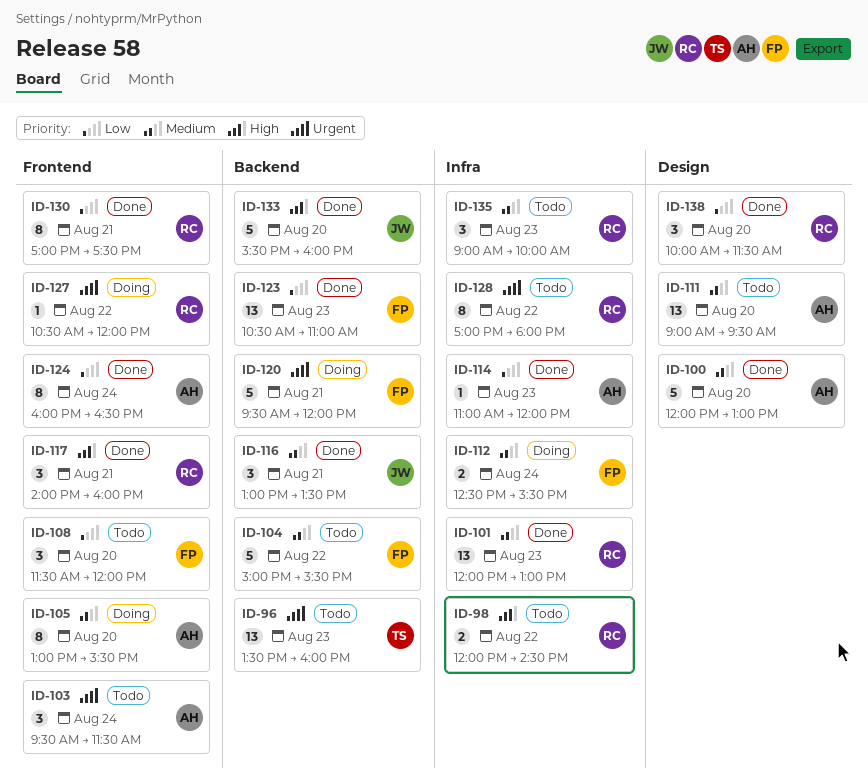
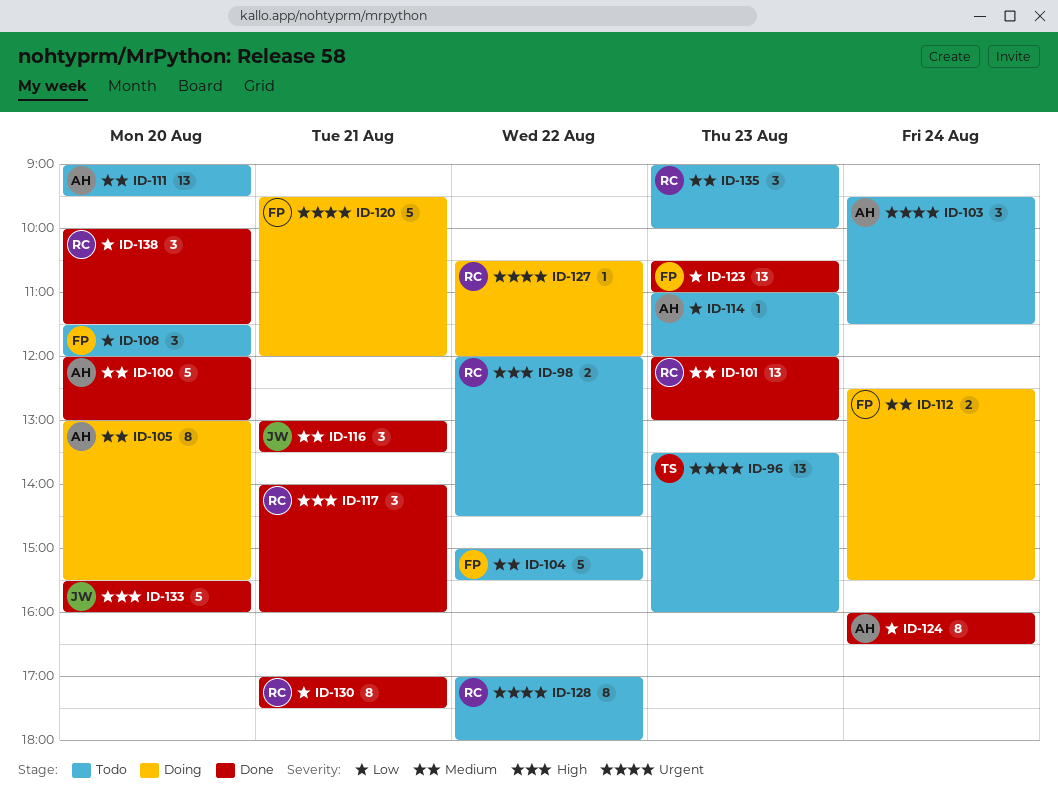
ID-114, status: Done -> Todo

